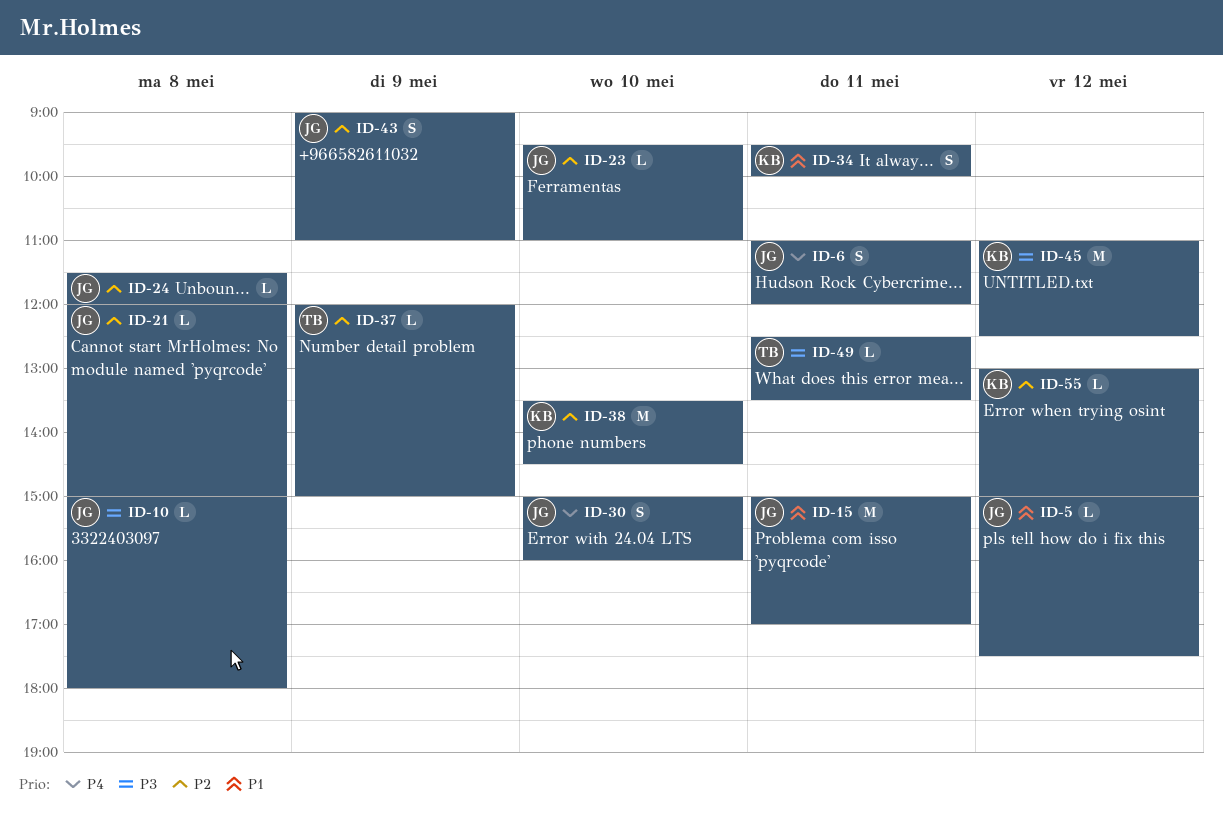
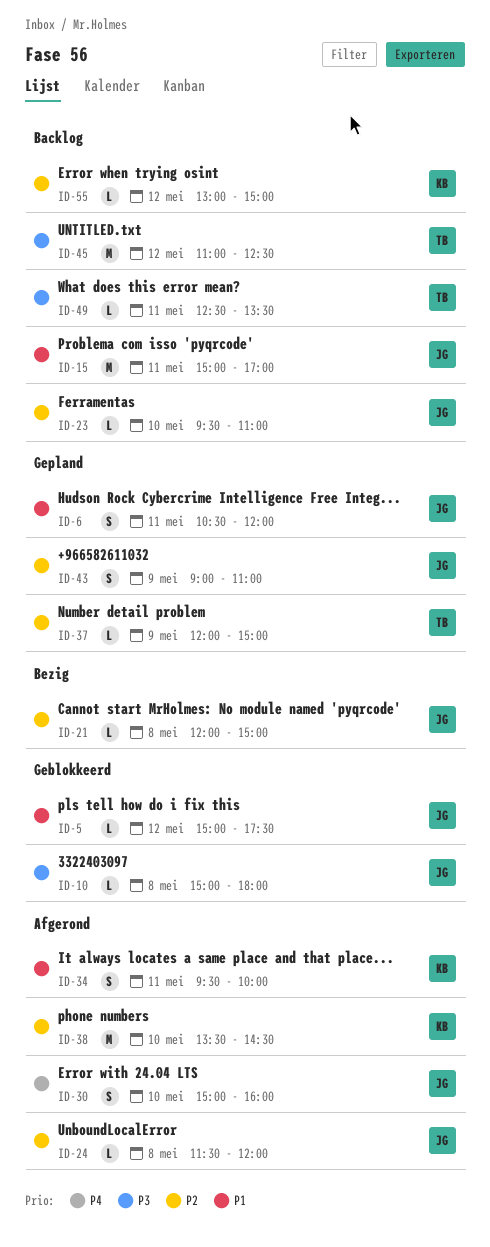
ID-6, priority: P4 -> P1
ID-6, begins: 11:00 -> 10:30
ID-45, owner: KB -> TB

